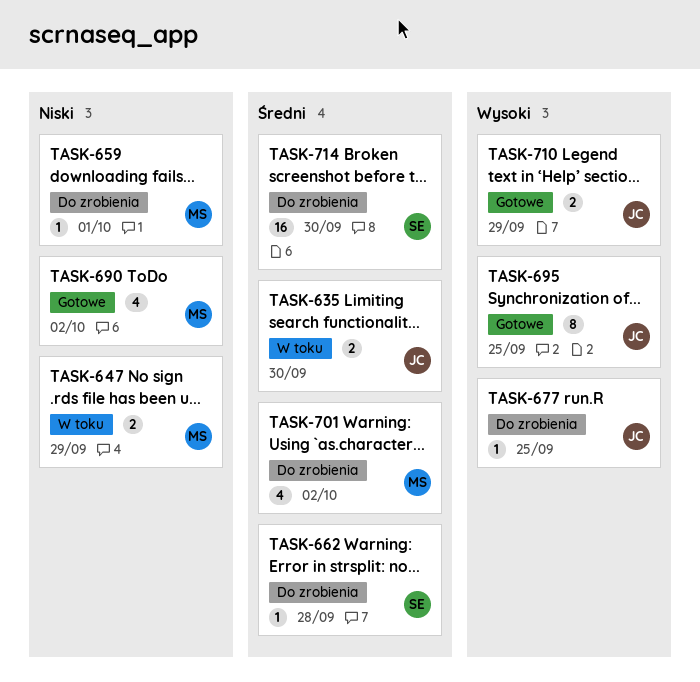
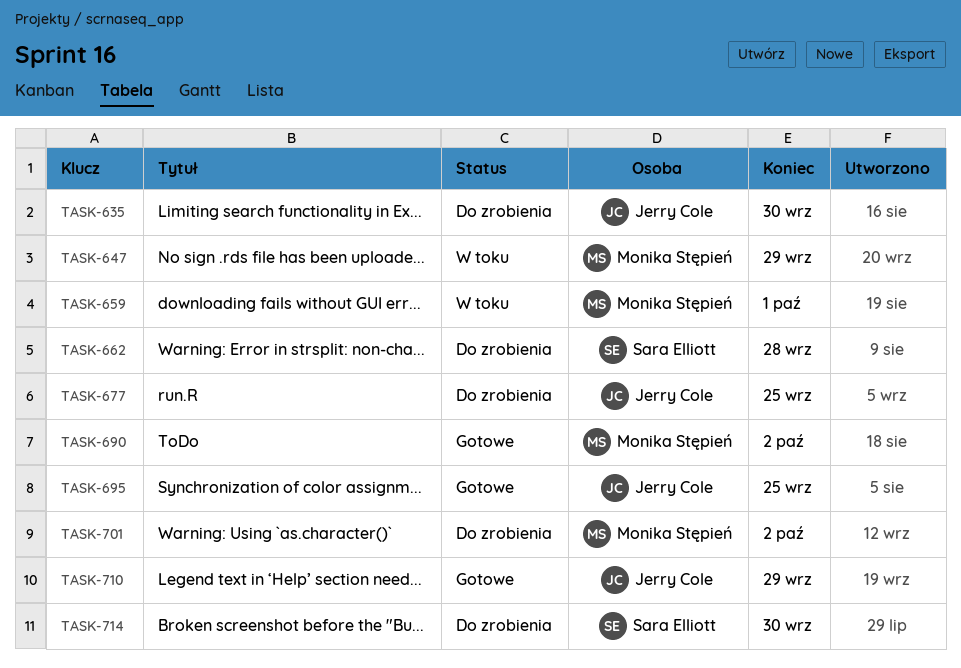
TASK-635, status: W toku -> Do zrobienia
TASK-659, status: Do zrobienia -> W toku

